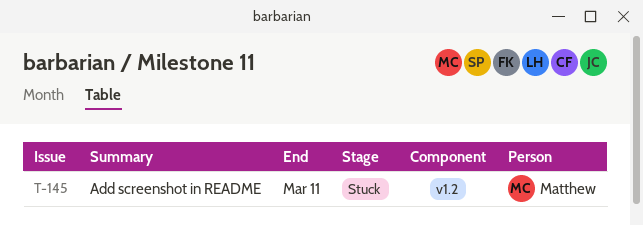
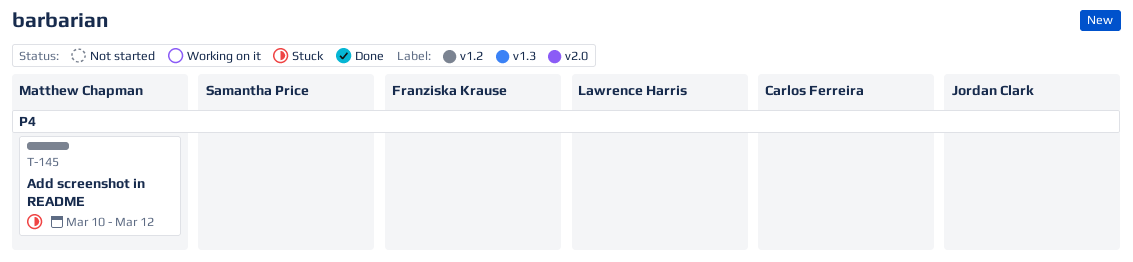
T-145, due: Mar 11 -> Mar 12

